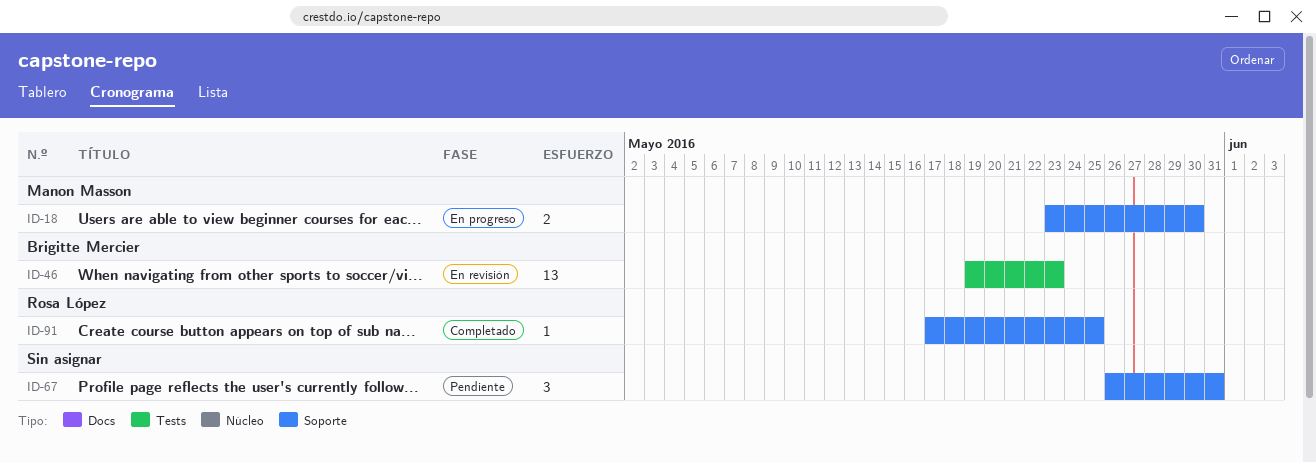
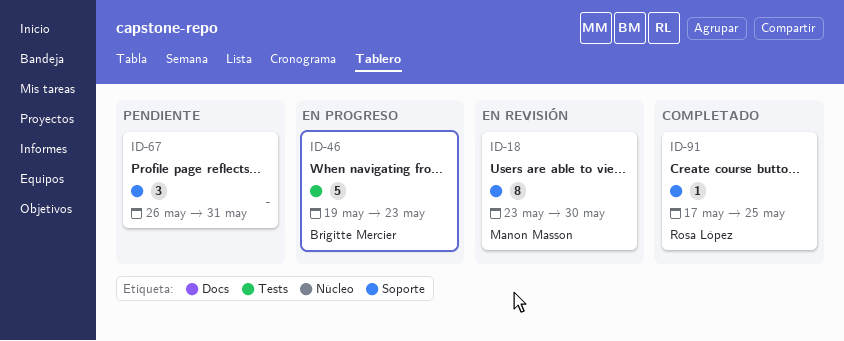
ID-18, status: En progreso -> En revisión
ID-18, estimate: 2 -> 8
ID-46, status: En revisión -> En progreso
ID-46, estimate: 13 -> 5

